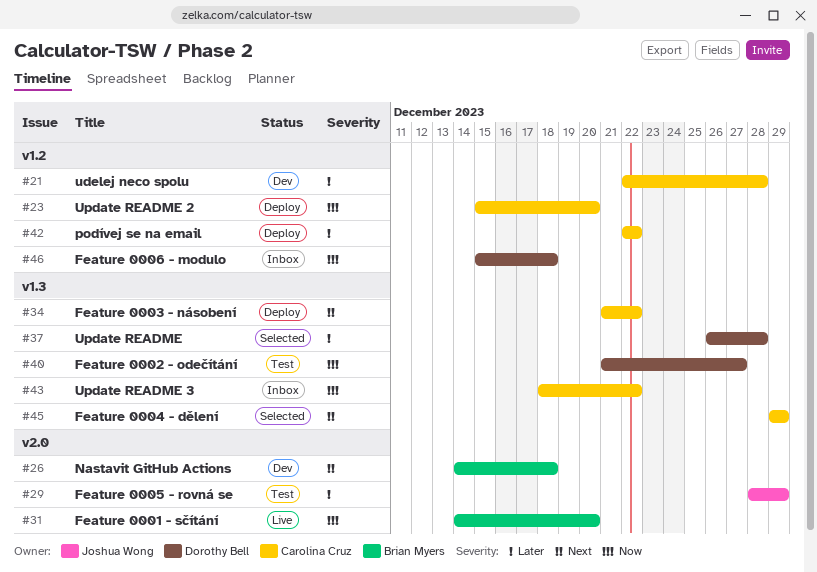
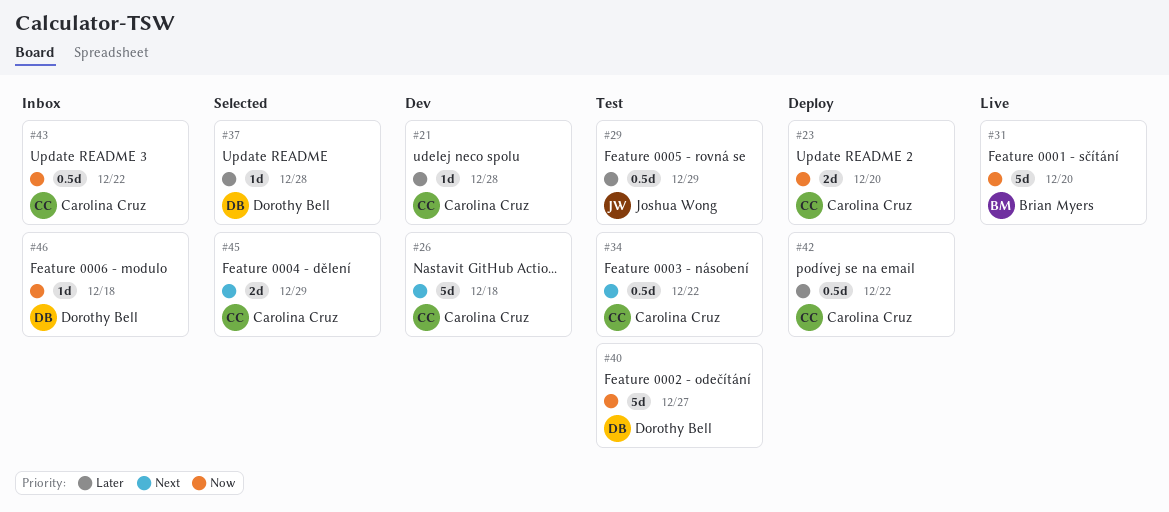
#26, owner: Brian Myers -> Carolina Cruz
#34, status: Deploy -> Test

